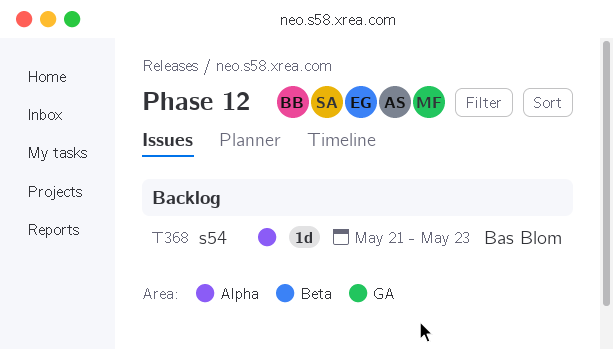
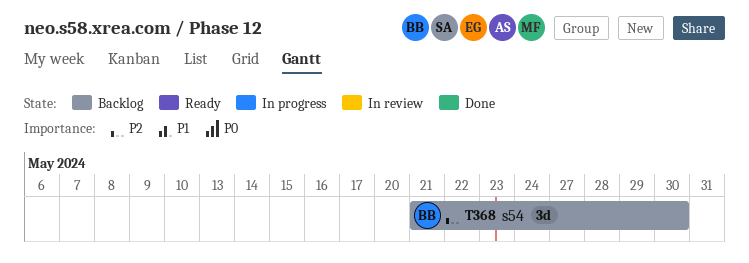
T368, estimate: 1d -> 3d
T368, due: May 23 -> May 30

